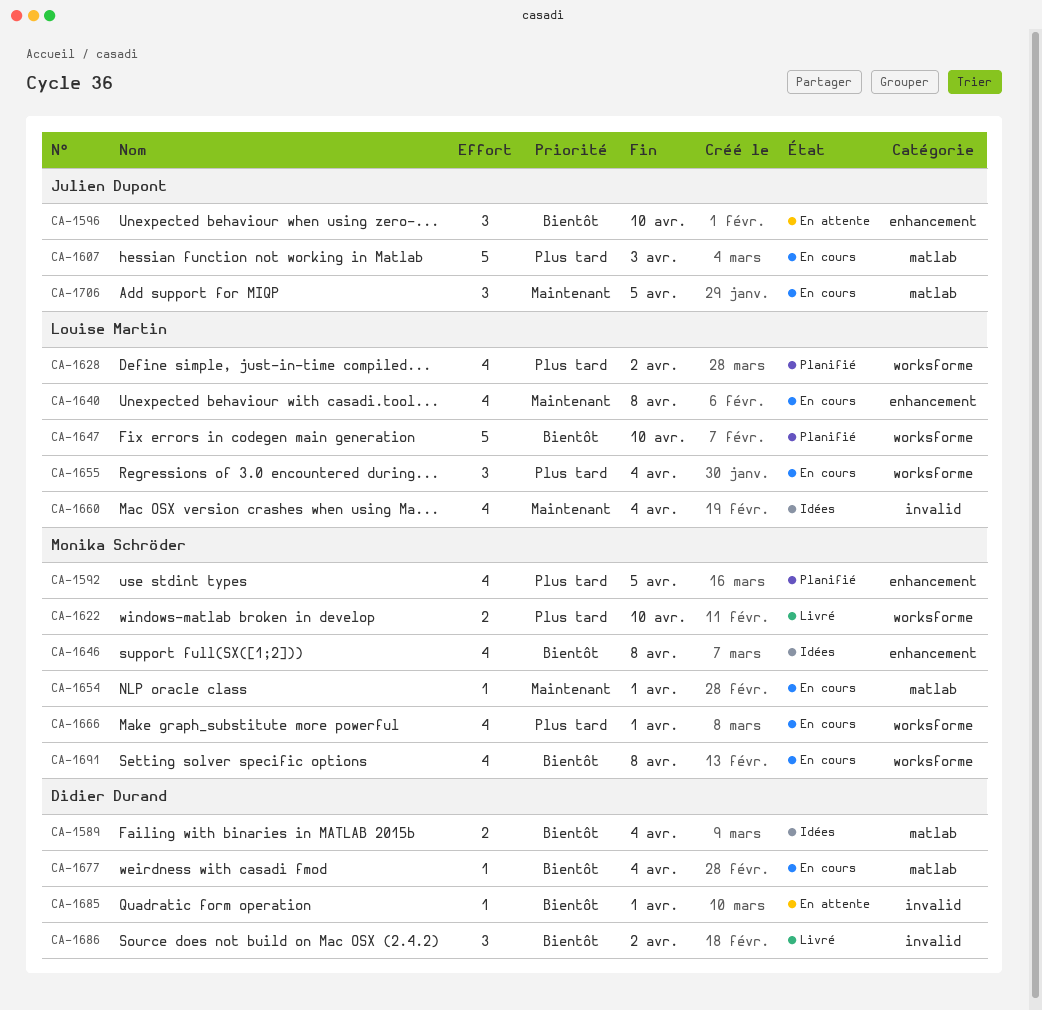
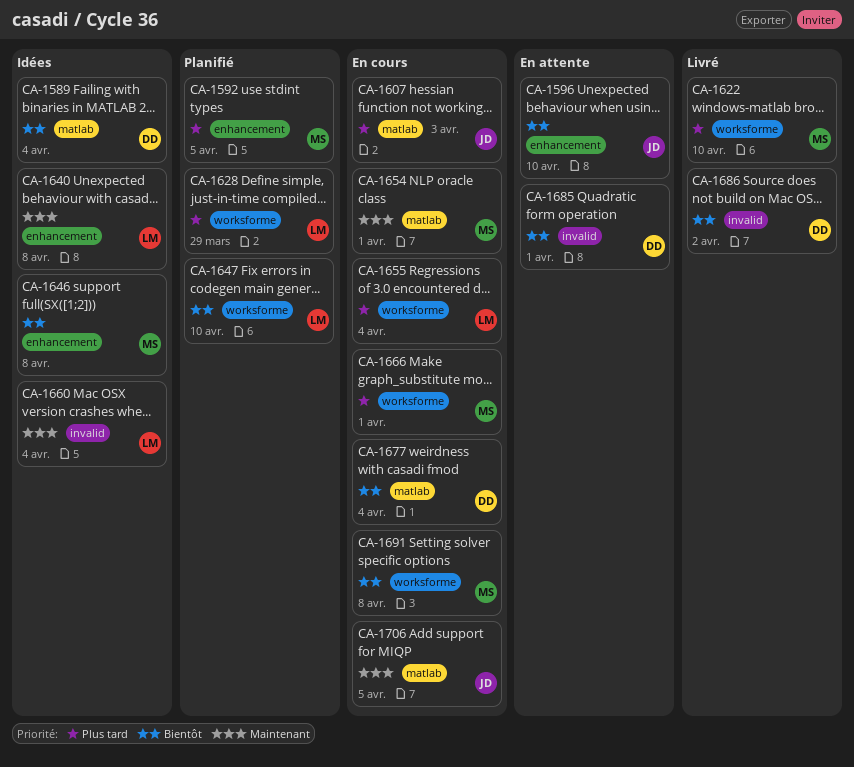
CA-1628, due: Apr 2 -> Mar 29
CA-1640, status: En cours -> Idées

